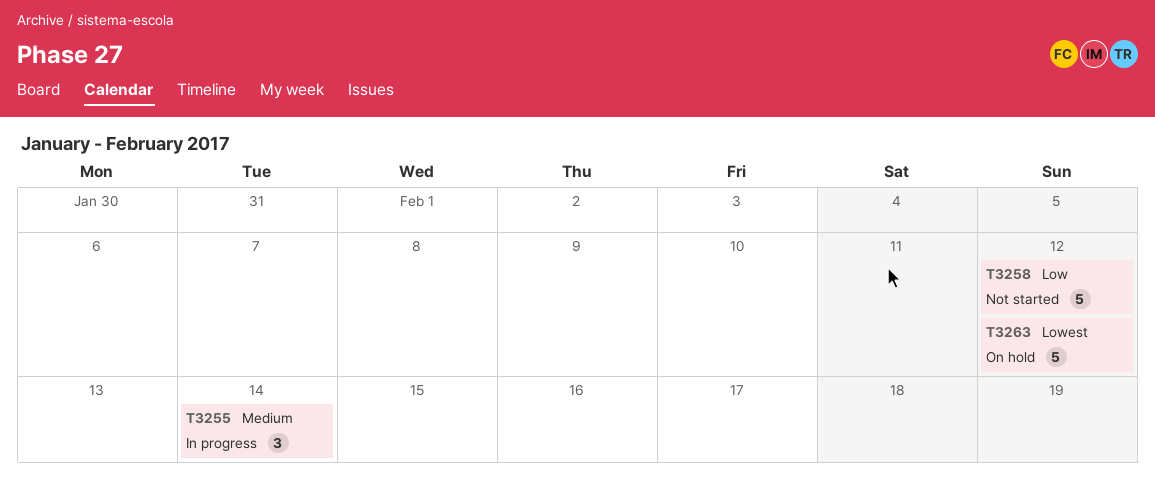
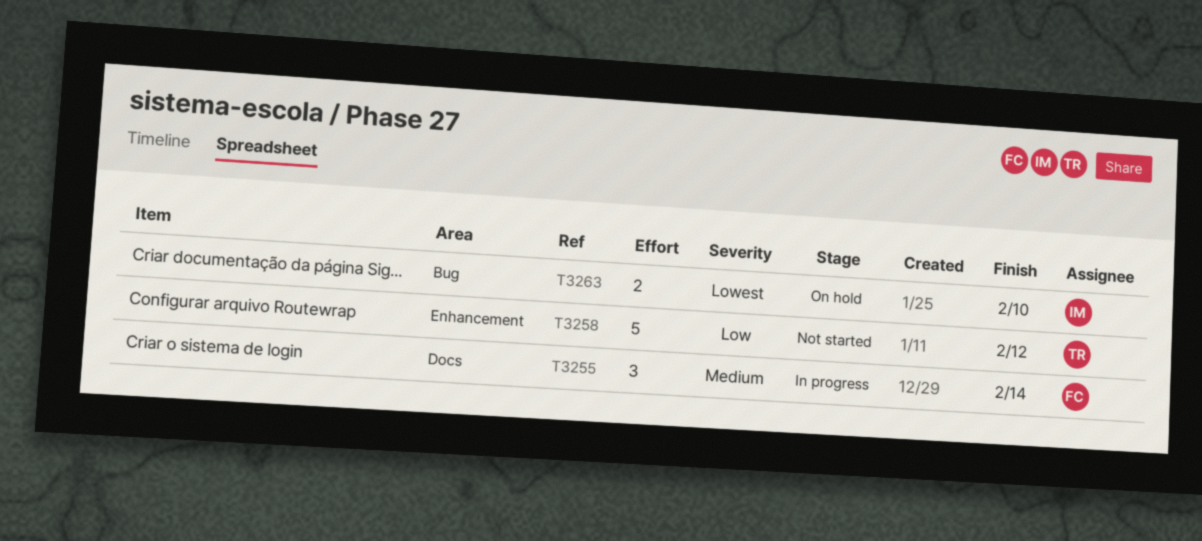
T3263, estimate: 5 -> 2
T3263, due: Feb 12 -> Feb 10

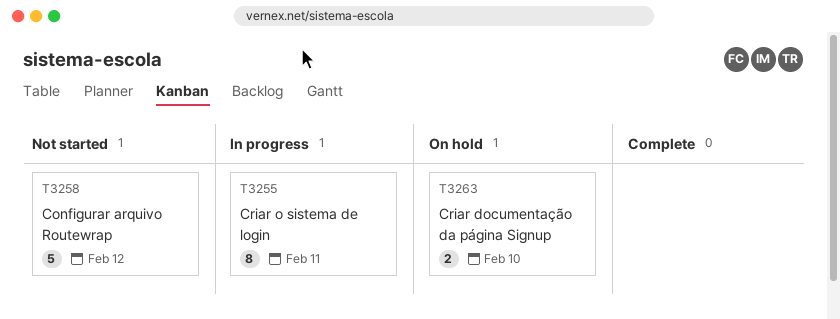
T3255, estimate: 3 -> 8
T3255, due: Feb 14 -> Feb 11

